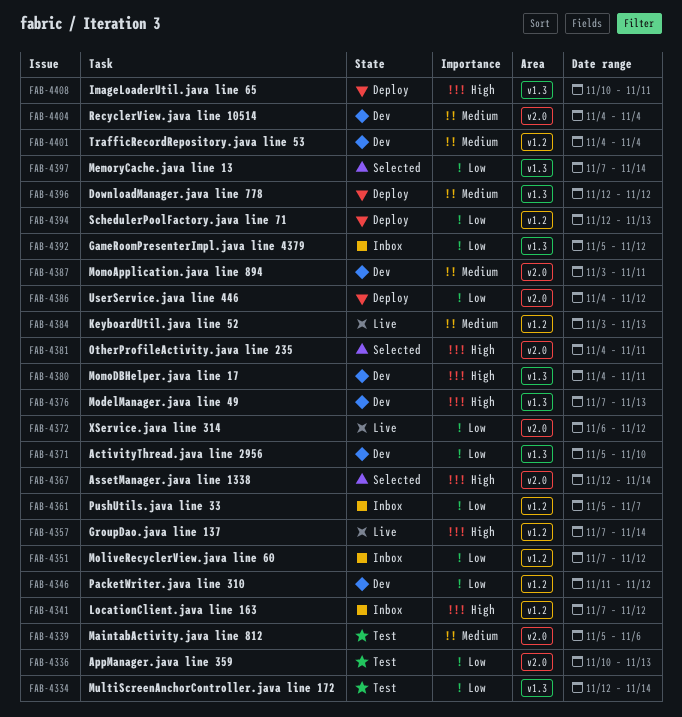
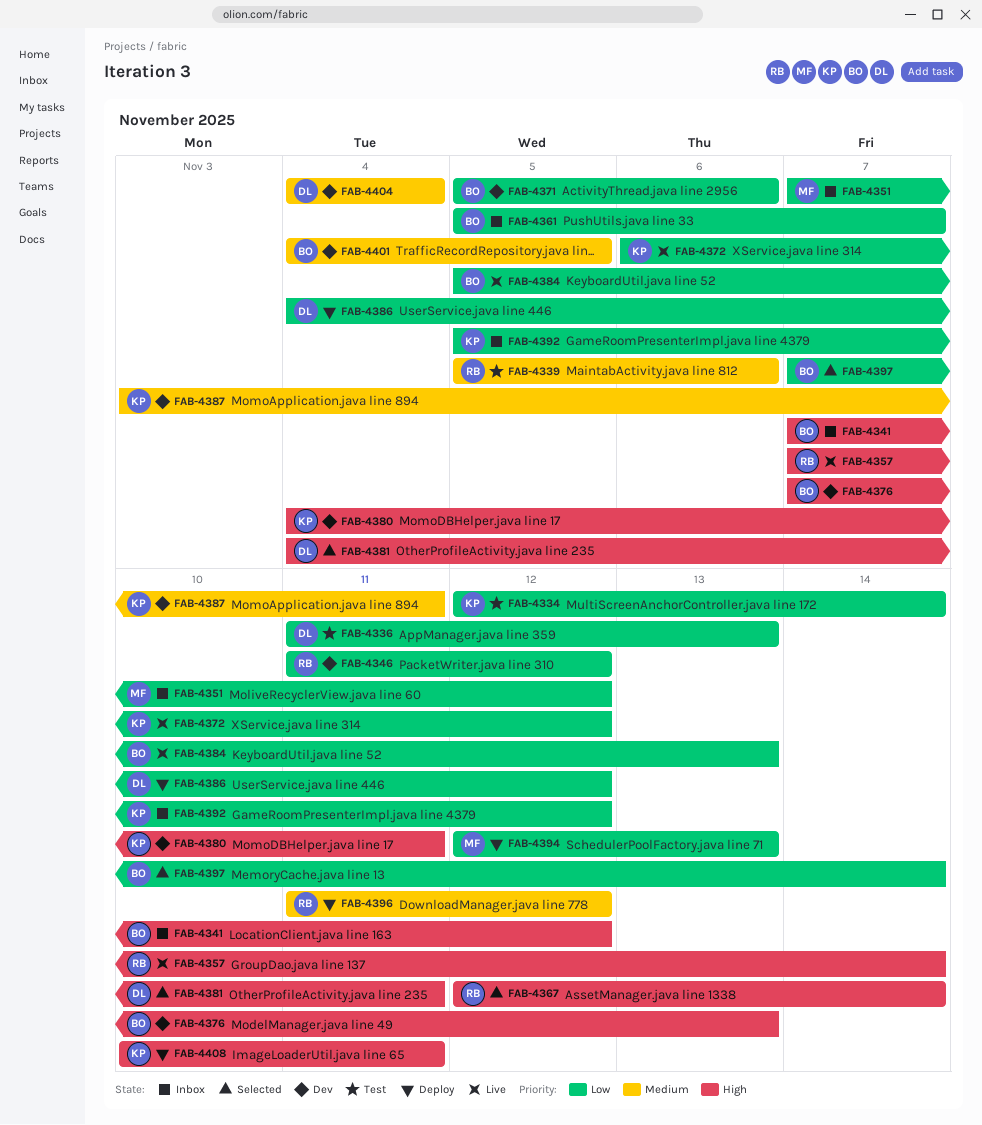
FAB-4336, start: Nov 10 -> Nov 11
FAB-4371, due: Nov 10 -> Nov 6
FAB-4384, priority: Medium -> Low
FAB-4384, start: Nov 3 -> Nov 5
FAB-4396, start: Nov 12 -> Nov 11
FAB-4401, due: Nov 4 -> Nov 5

